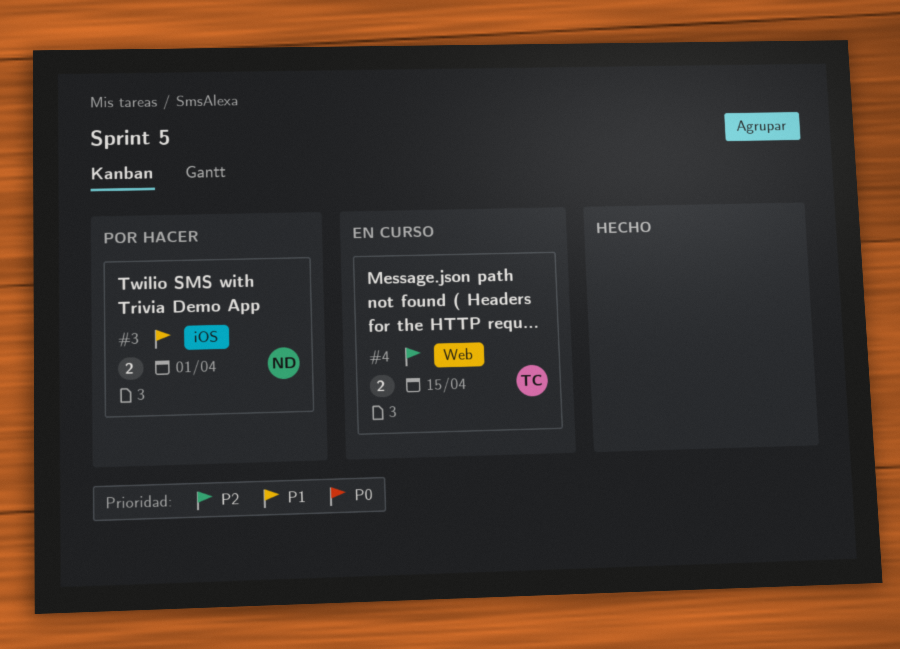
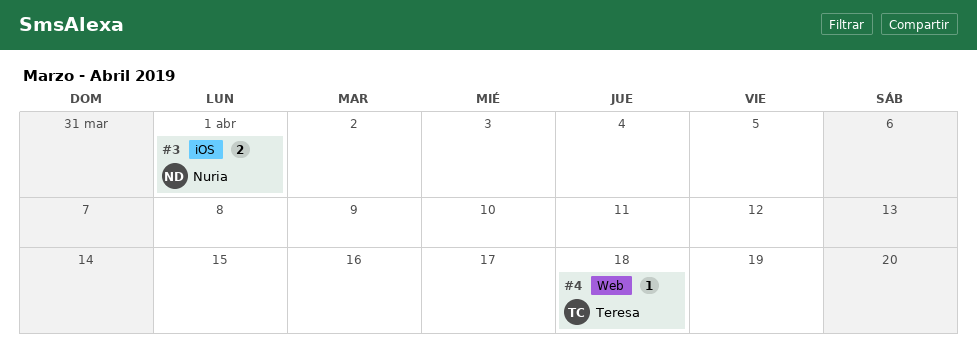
#4, estimate: 2 -> 1
#4, due: Apr 15 -> Apr 18

